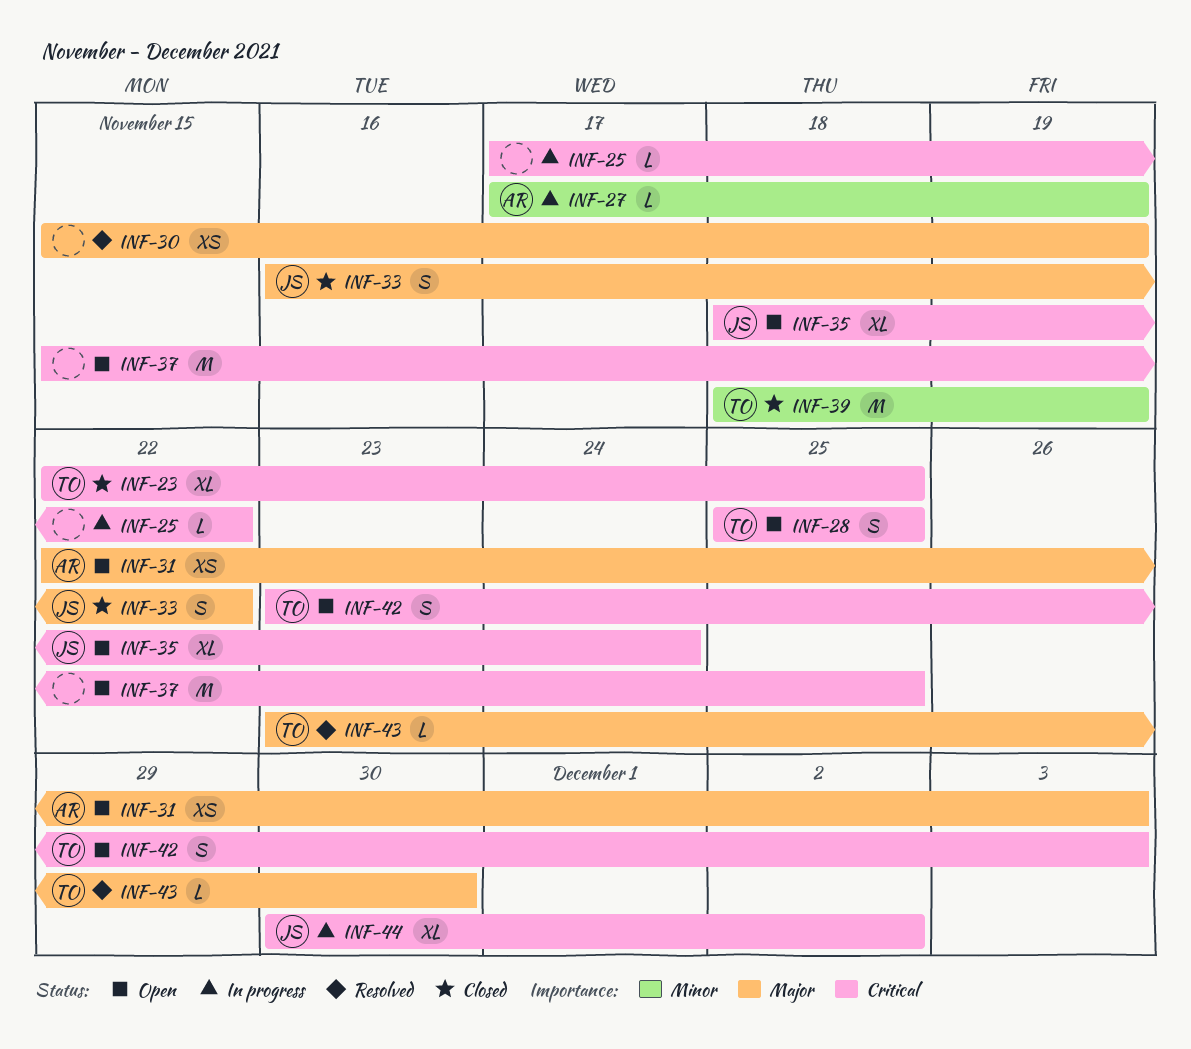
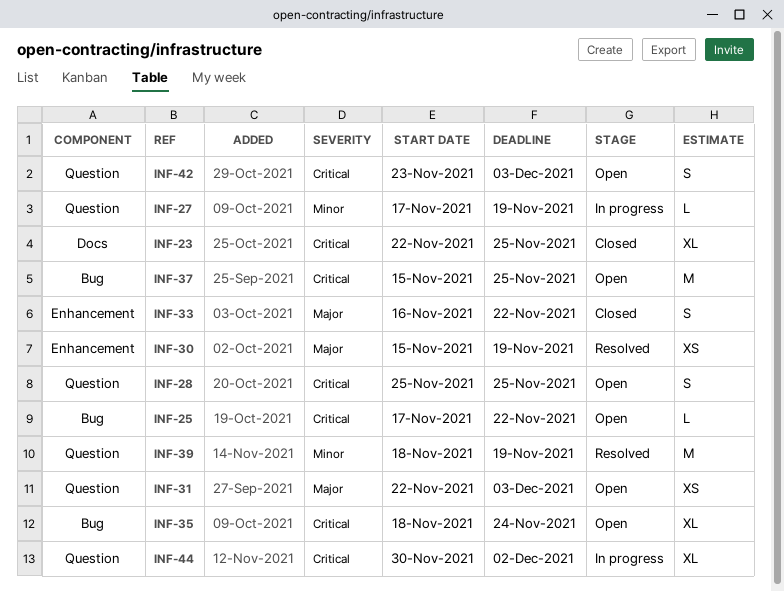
INF-25, status: In progress -> Open
INF-39, status: Closed -> Resolved
INF-43: present -> none

